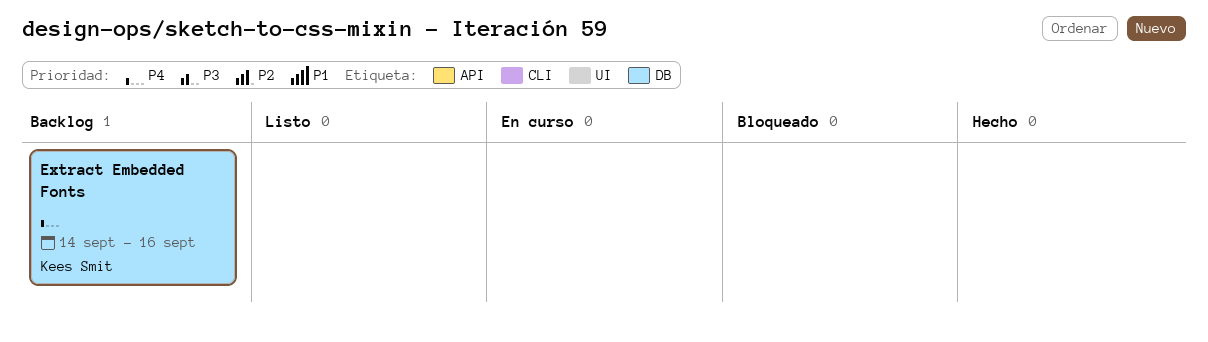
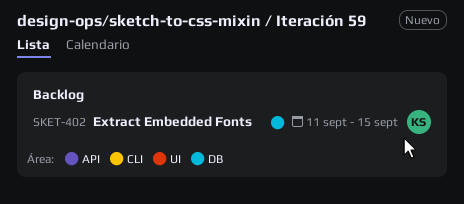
Extract Embedded Fonts, start: Sep 14 -> Sep 11
Extract Embedded Fonts, due: Sep 16 -> Sep 15

